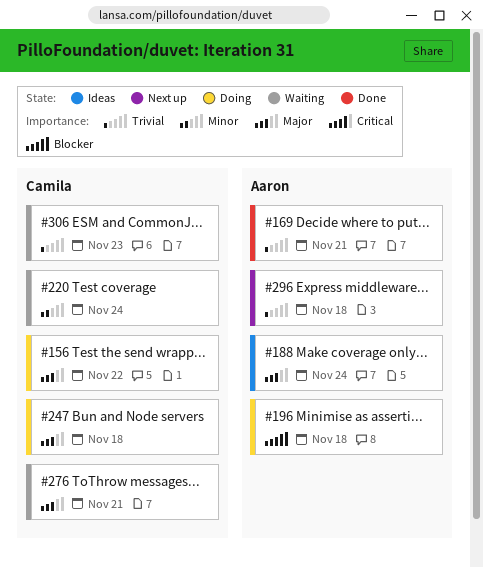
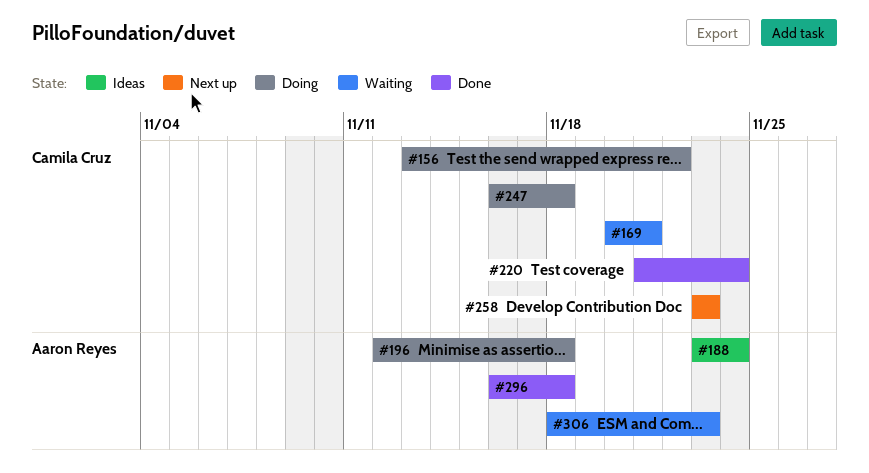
#169, status: Done -> Waiting
#169, owner: Aaron Reyes -> Camila Cruz
#220, status: Waiting -> Done
#258: none -> present
#276: present -> none
#296, status: Next up -> Done
#306, owner: Camila Cruz -> Aaron Reyes

